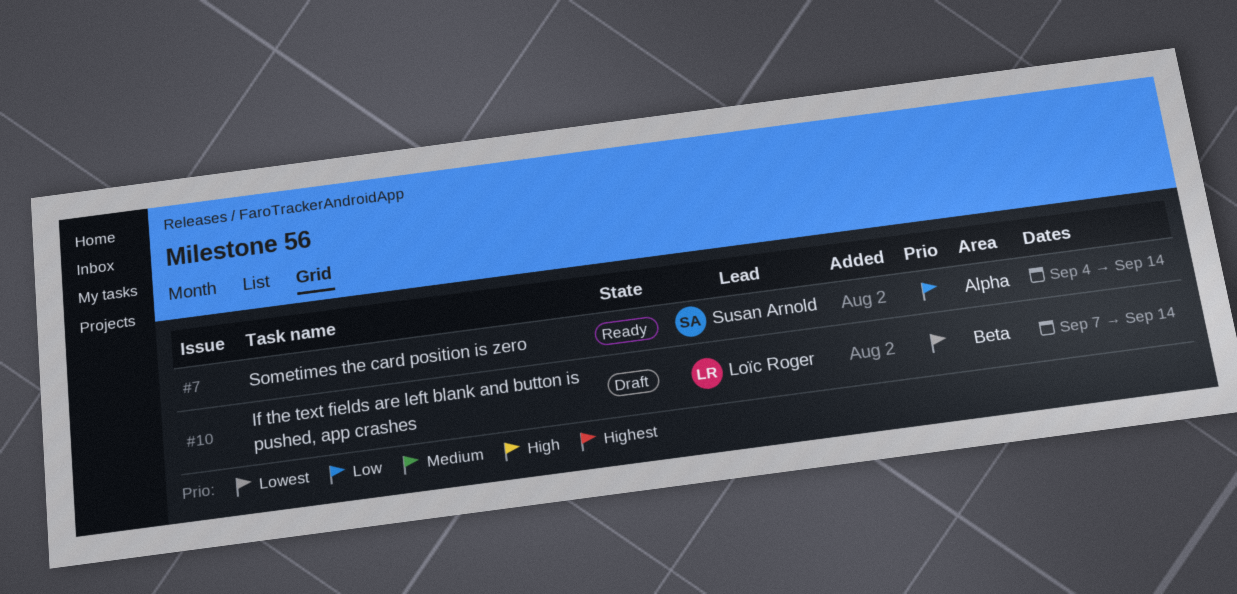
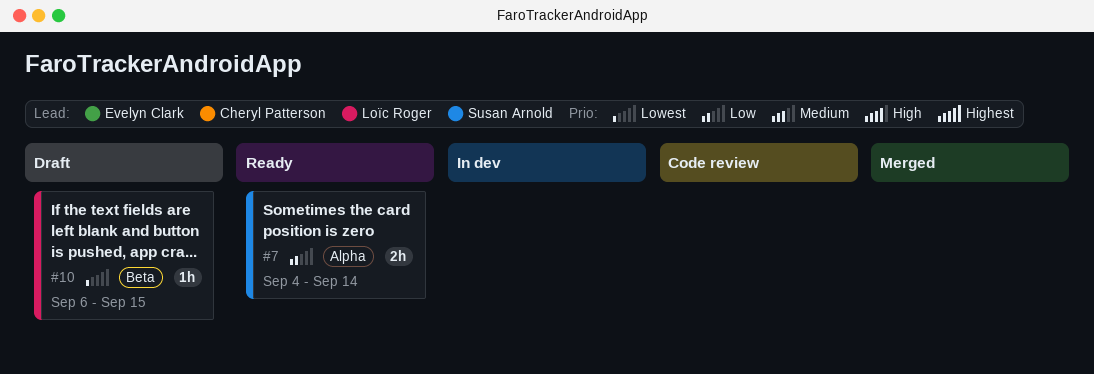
#10, start: Sep 7 -> Sep 6
#10, due: Sep 14 -> Sep 15

